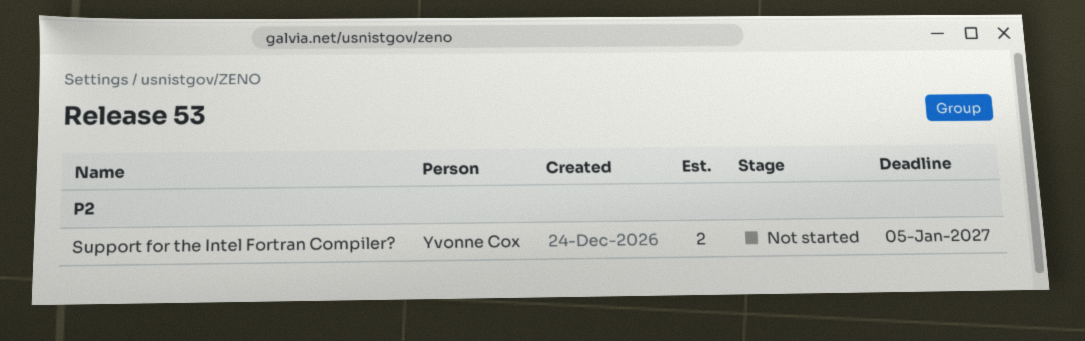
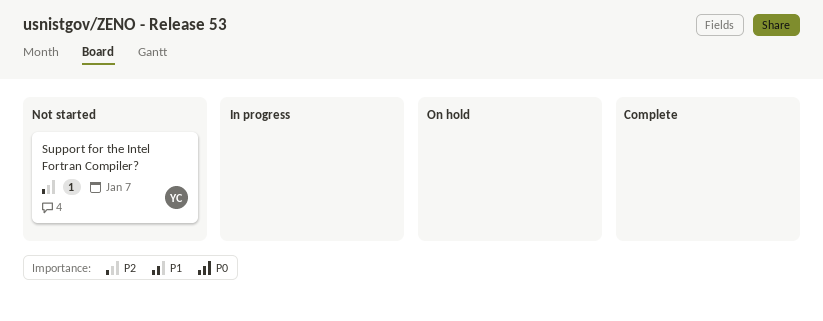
Support for the Intel Fortran Compiler?, estimate: 2 -> 1
Support for the Intel Fortran Compiler?, due: Jan 5 -> Jan 7

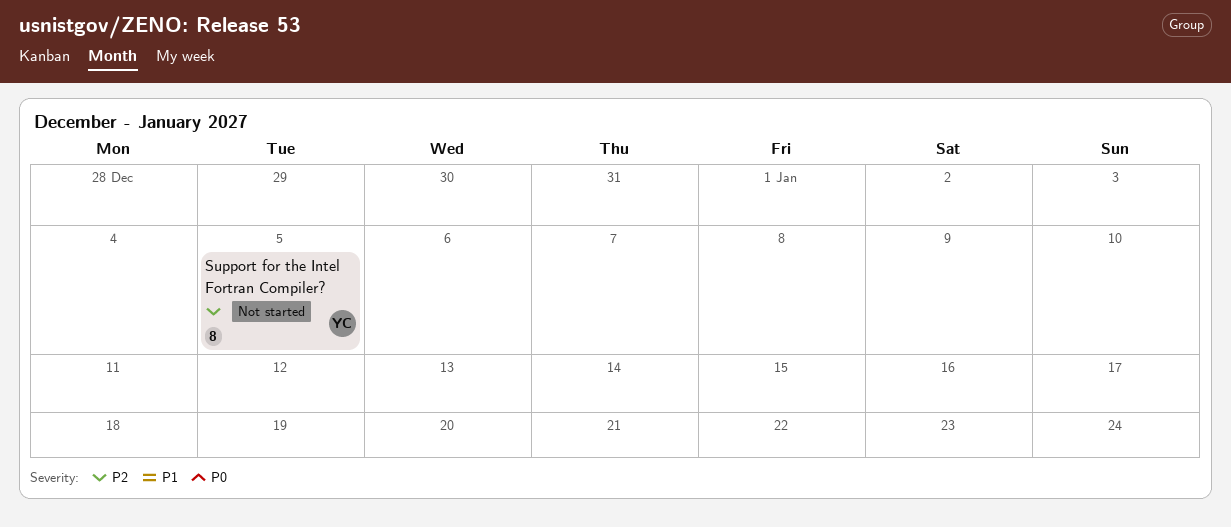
Support for the Intel Fortran Compiler?, estimate: 1 -> 8
Support for the Intel Fortran Compiler?, due: Jan 7 -> Jan 5

